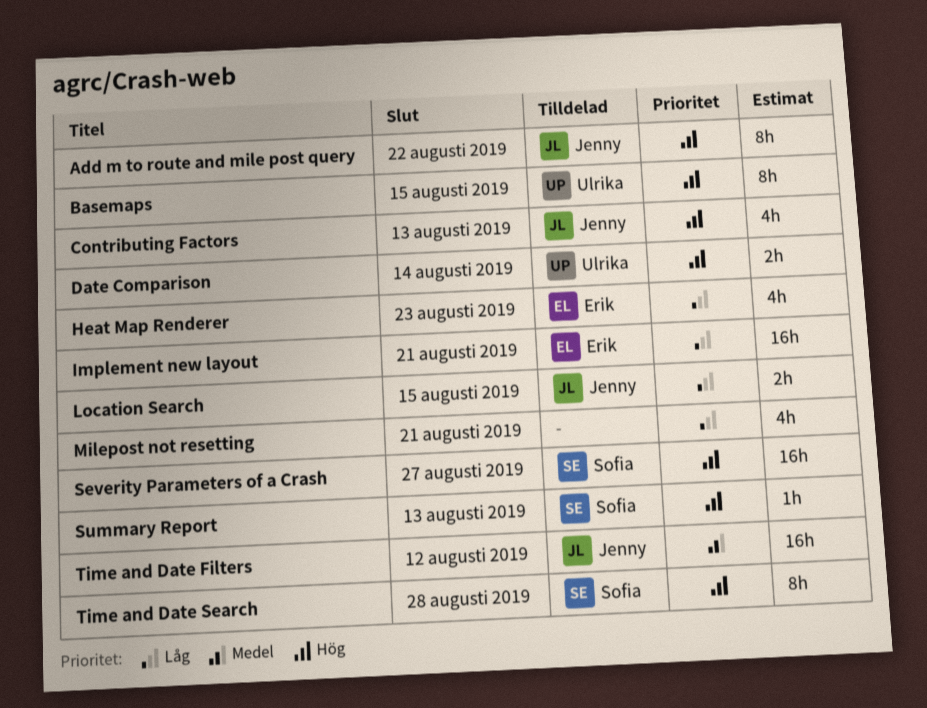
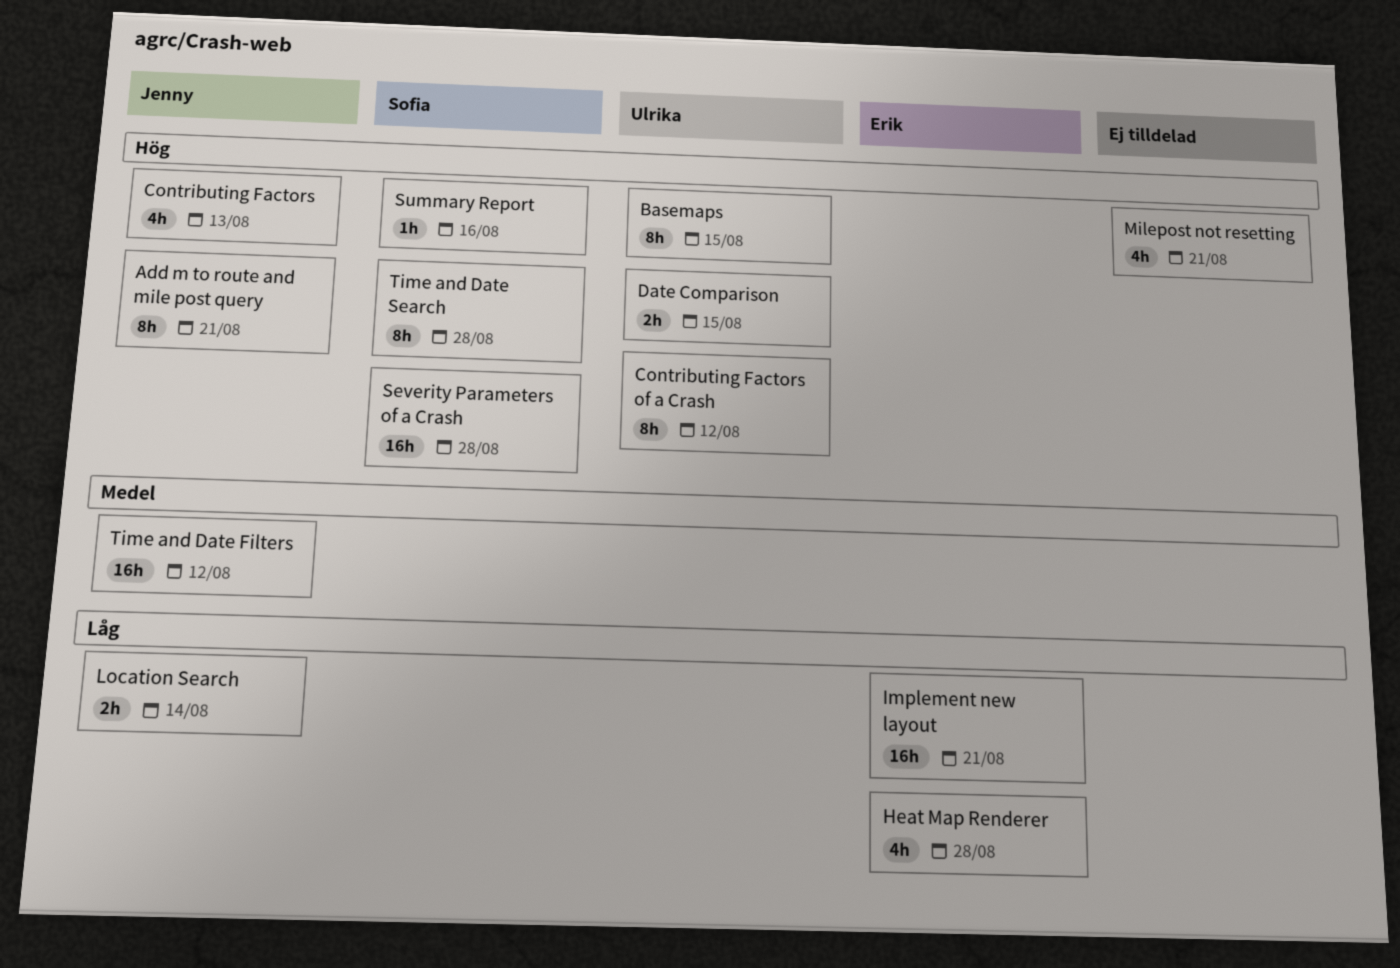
Add m to route and mile post query, due: Aug 22 -> Aug 21
Contributing Factors of a Crash: none -> present
Date Comparison, due: Aug 14 -> Aug 15
Heat Map Renderer, due: Aug 23 -> Aug 28
Location Search, due: Aug 15 -> Aug 14
Milepost not resetting, priority: Låg -> Hög
Severity Parameters of a Crash, due: Aug 27 -> Aug 28
Summary Report, due: Aug 13 -> Aug 16

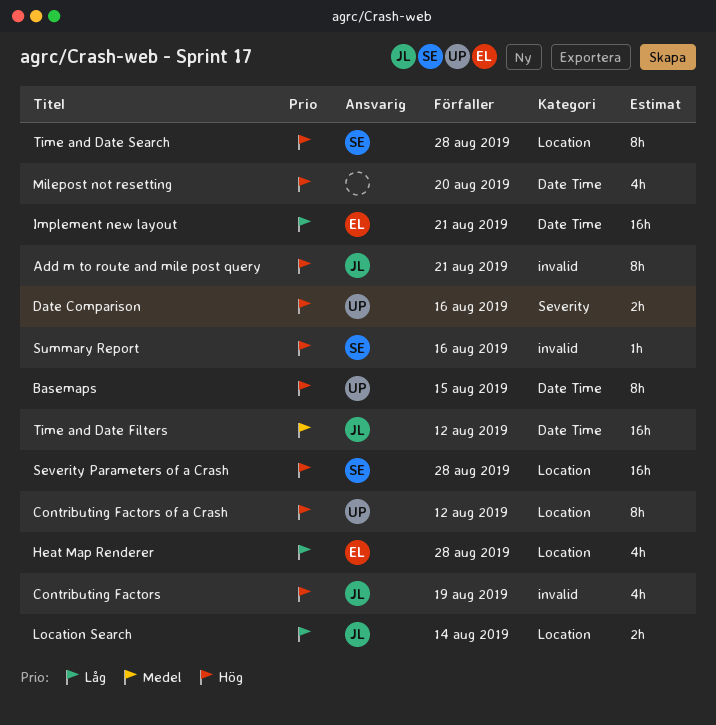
Contributing Factors, due: Aug 13 -> Aug 19
Date Comparison, due: Aug 15 -> Aug 16
Milepost not resetting, due: Aug 21 -> Aug 20

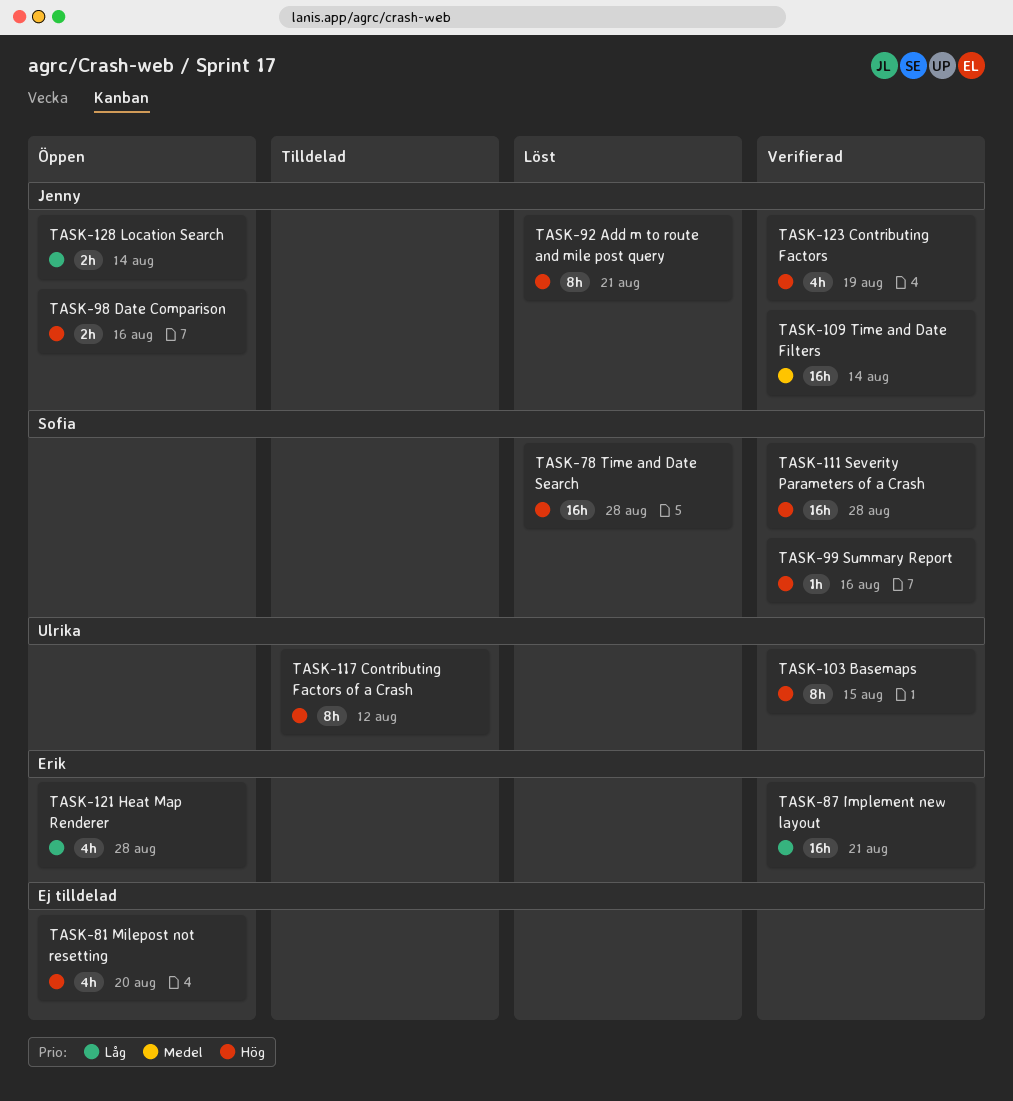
Date Comparison, owner: Ulrika -> Jenny
Time and Date Filters, due: Aug 12 -> Aug 14
Time and Date Search, estimate: 8h -> 16h

